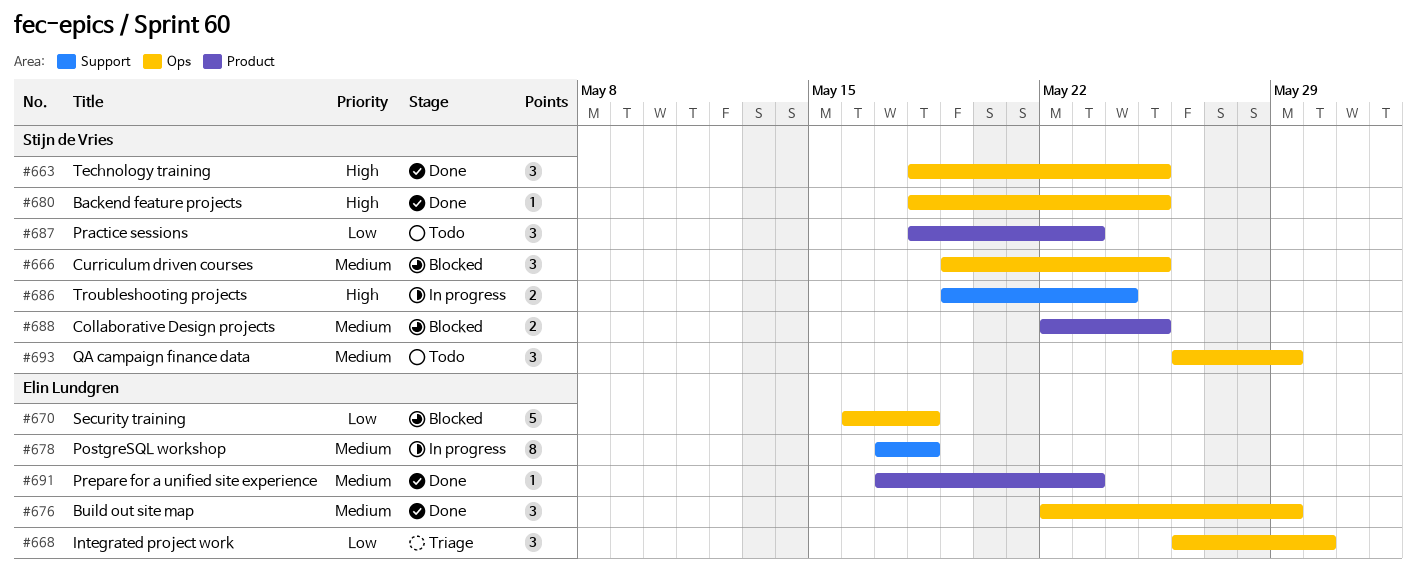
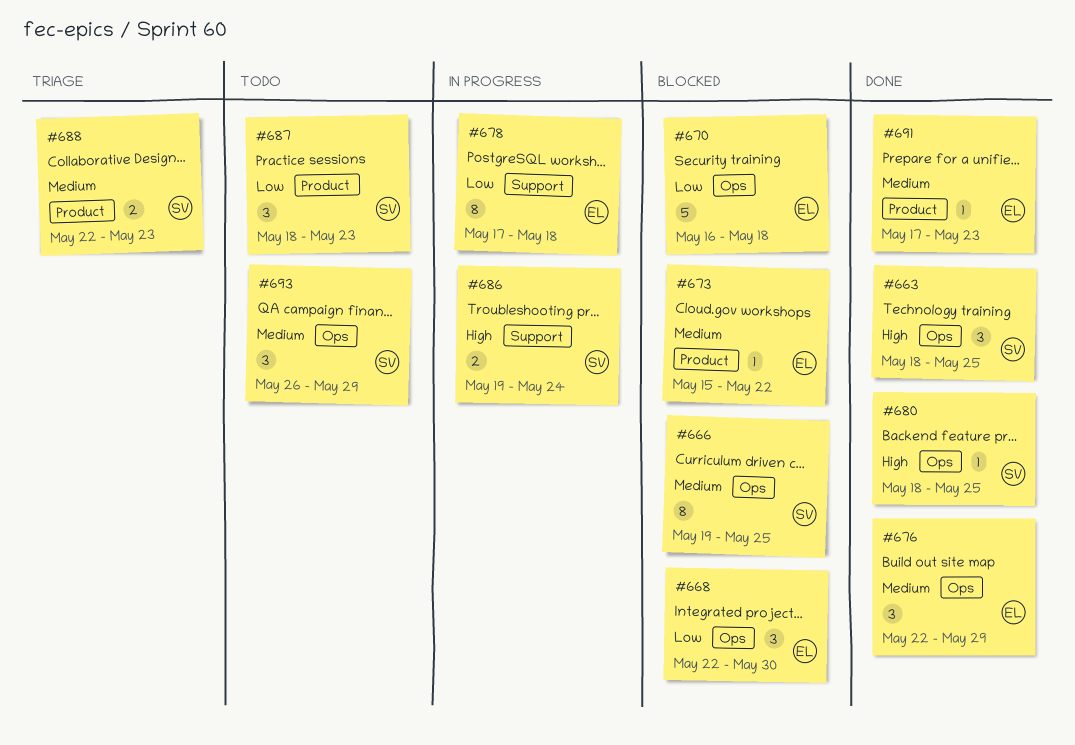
#666, estimate: 3 -> 8
#668, status: Triage -> Blocked
#668, start: May 26 -> May 22
#673: none -> present
#678, priority: Medium -> Low
#688, status: Blocked -> Triage
#688, due: May 25 -> May 23

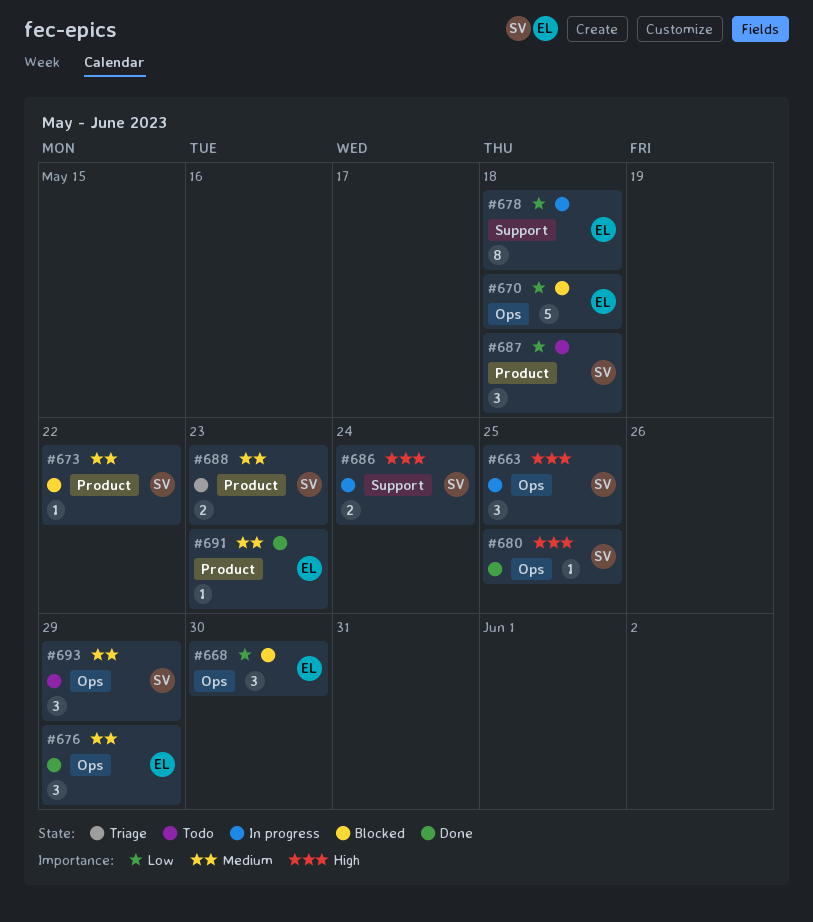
#663, status: Done -> In progress
#666: present -> none
#673, owner: EL -> SV
#687, due: May 23 -> May 18

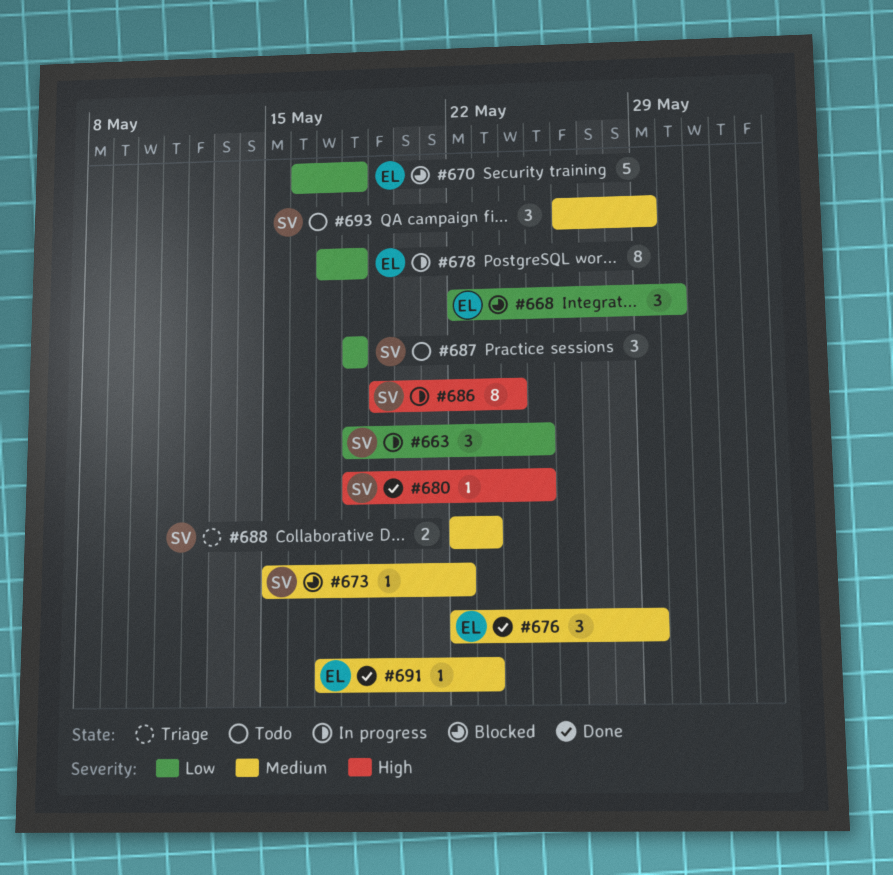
#663, priority: High -> Low
#686, estimate: 2 -> 8

